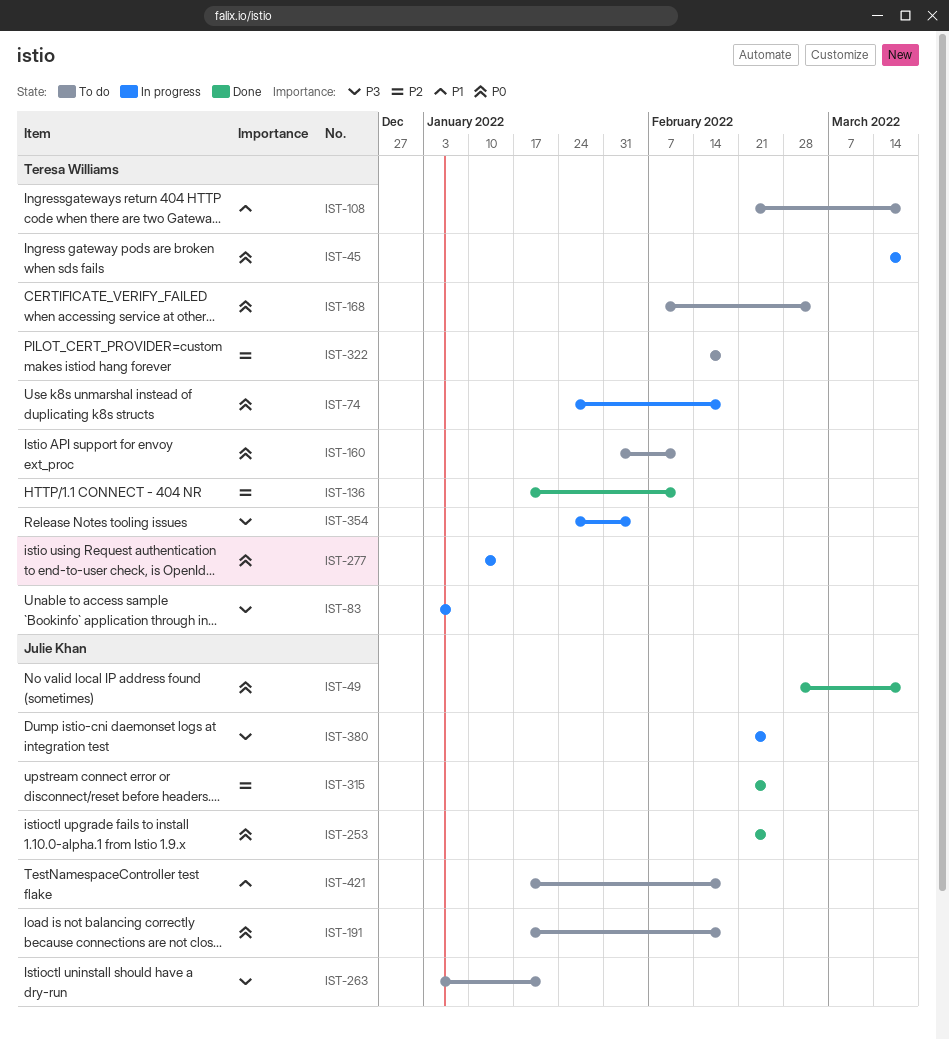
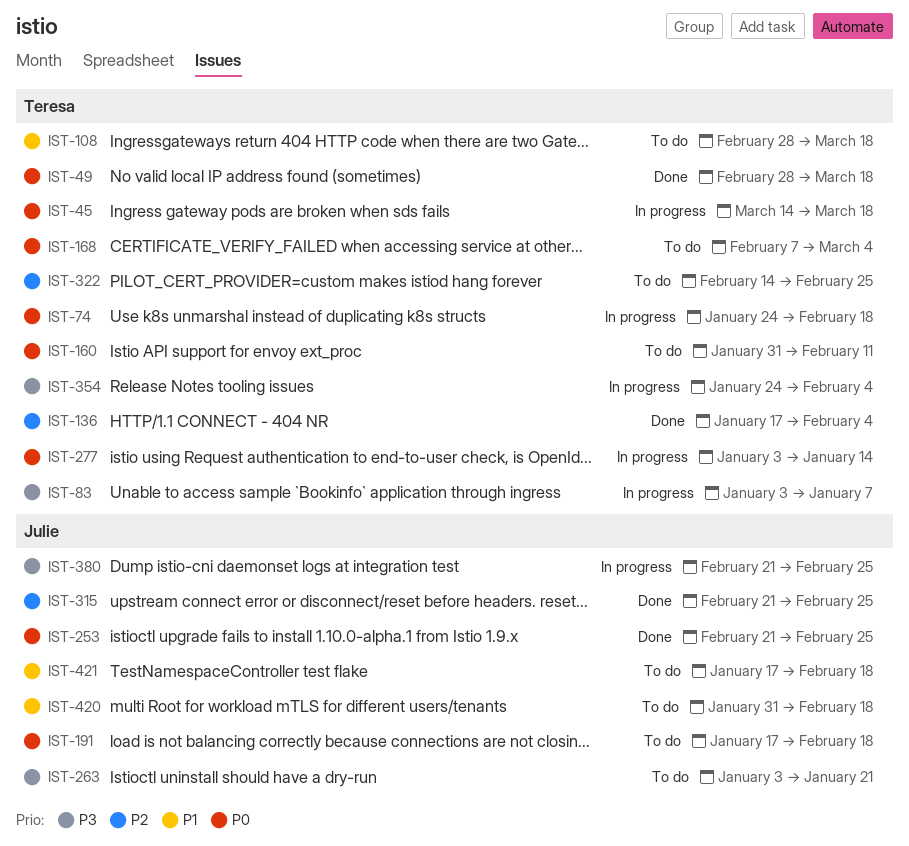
IST-49, owner: Julie Khan -> Teresa Williams
IST-108, start: Feb 21 -> Feb 28
IST-136, due: Feb 11 -> Feb 4
IST-277, start: Jan 10 -> Jan 3
IST-322, due: Feb 18 -> Feb 25
IST-420: none -> present

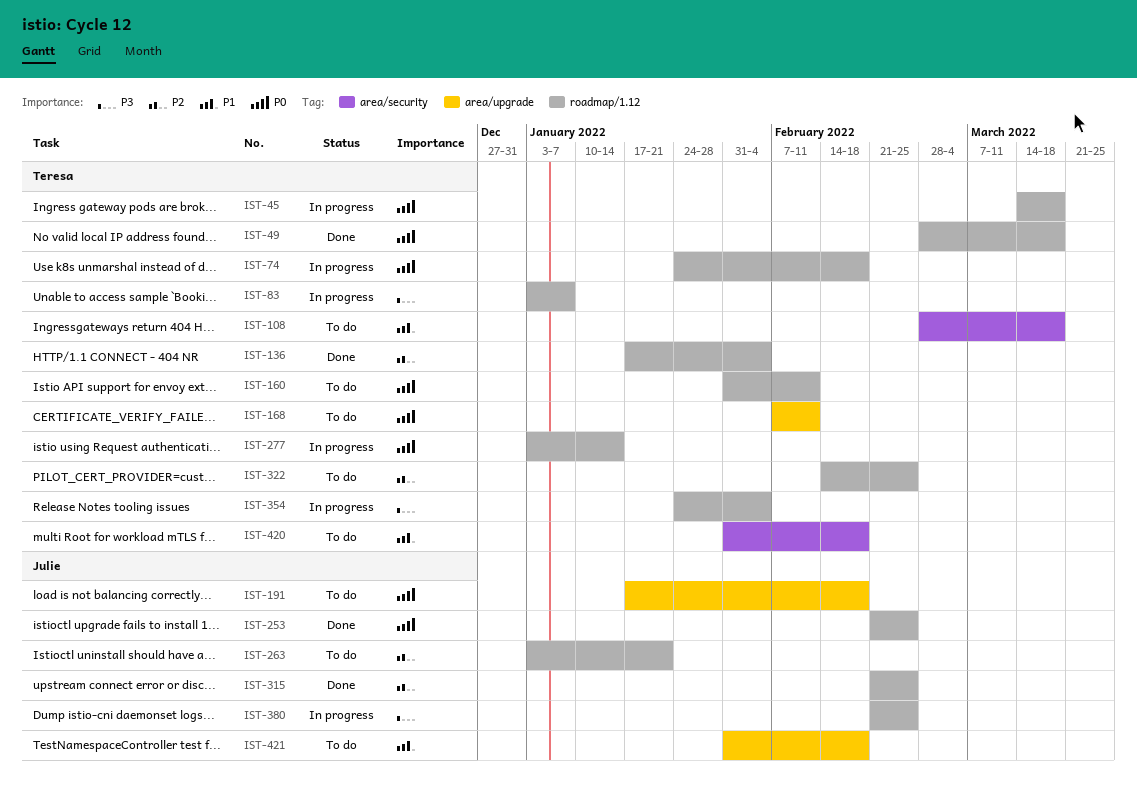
IST-168, due: Mar 4 -> Feb 11
IST-263, priority: P3 -> P2
IST-420, owner: Julie -> Teresa
IST-421, start: Jan 17 -> Jan 31

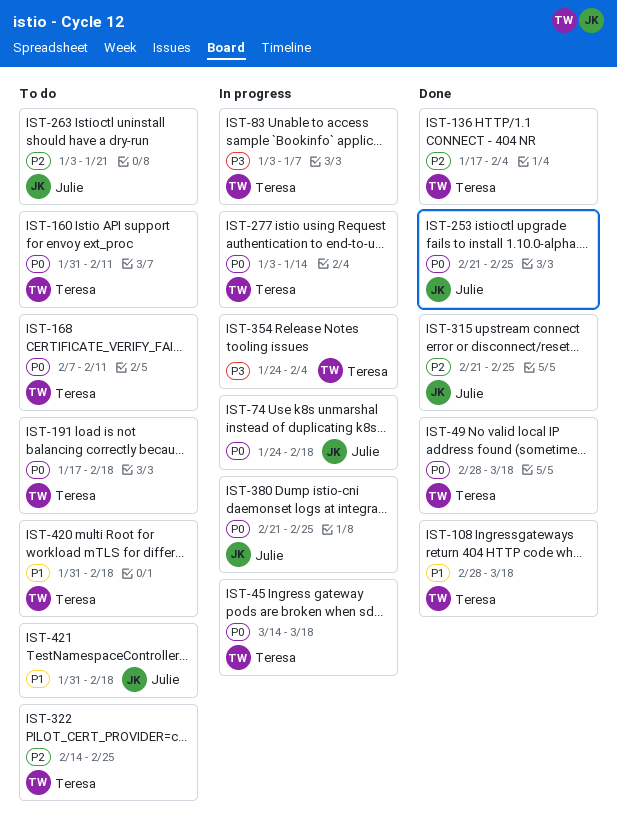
IST-74, owner: Teresa -> Julie
IST-108, status: To do -> Done
IST-191, owner: Julie -> Teresa
IST-380, priority: P3 -> P0

